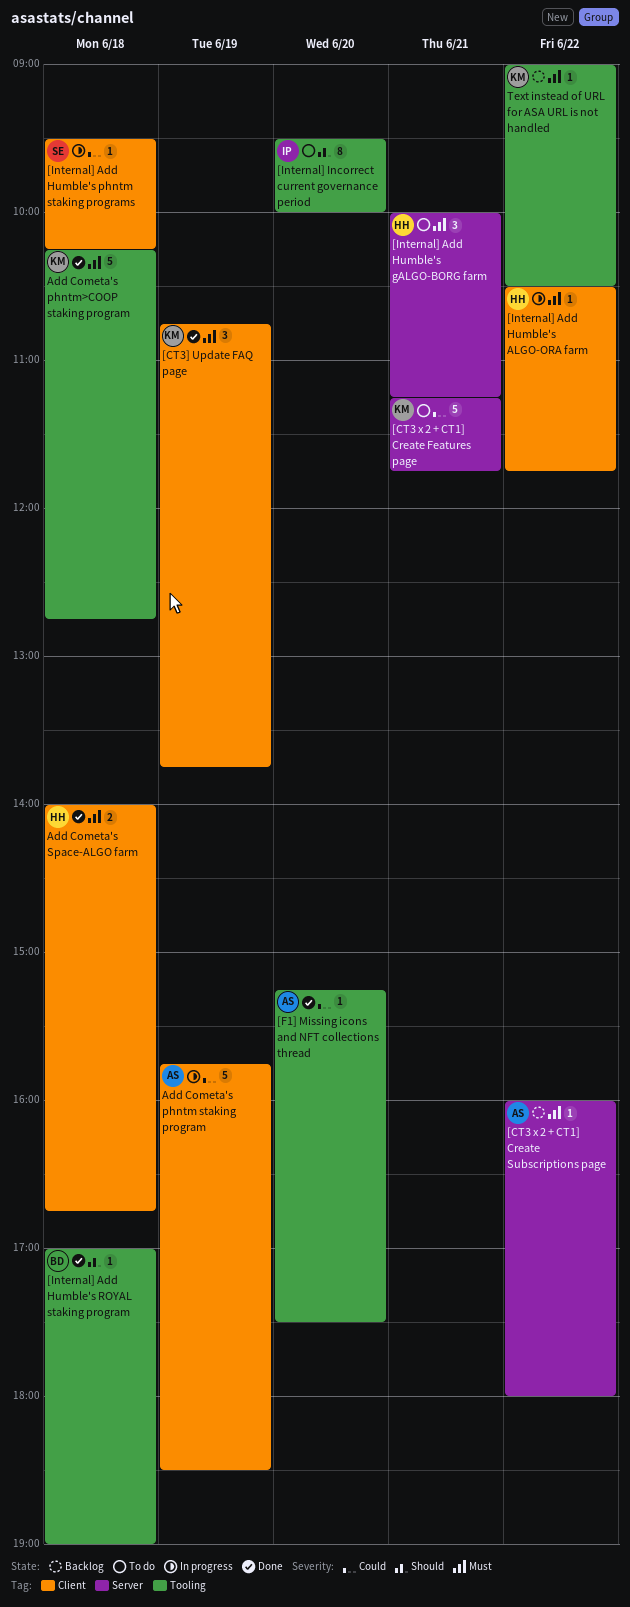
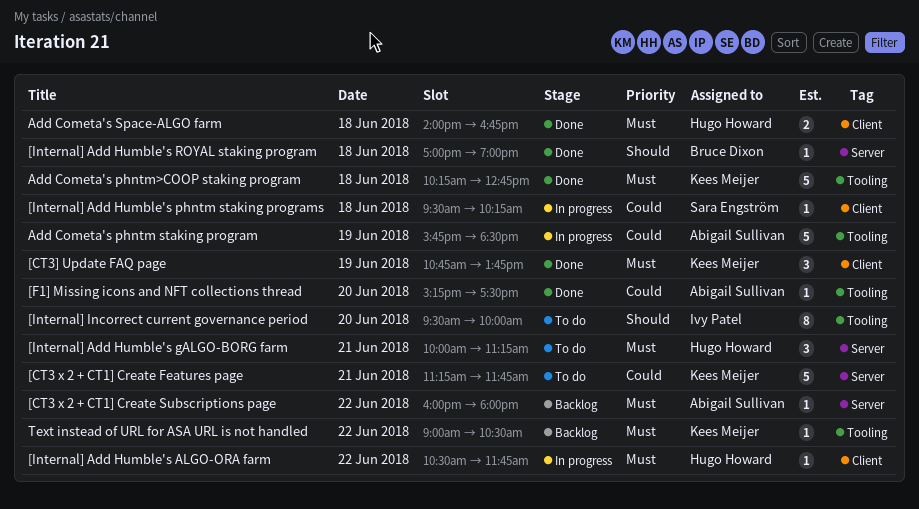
[Internal] Add Humble's ROYAL staking program, label: Tooling -> Server
Add Cometa's phntm staking program, label: Client -> Tooling

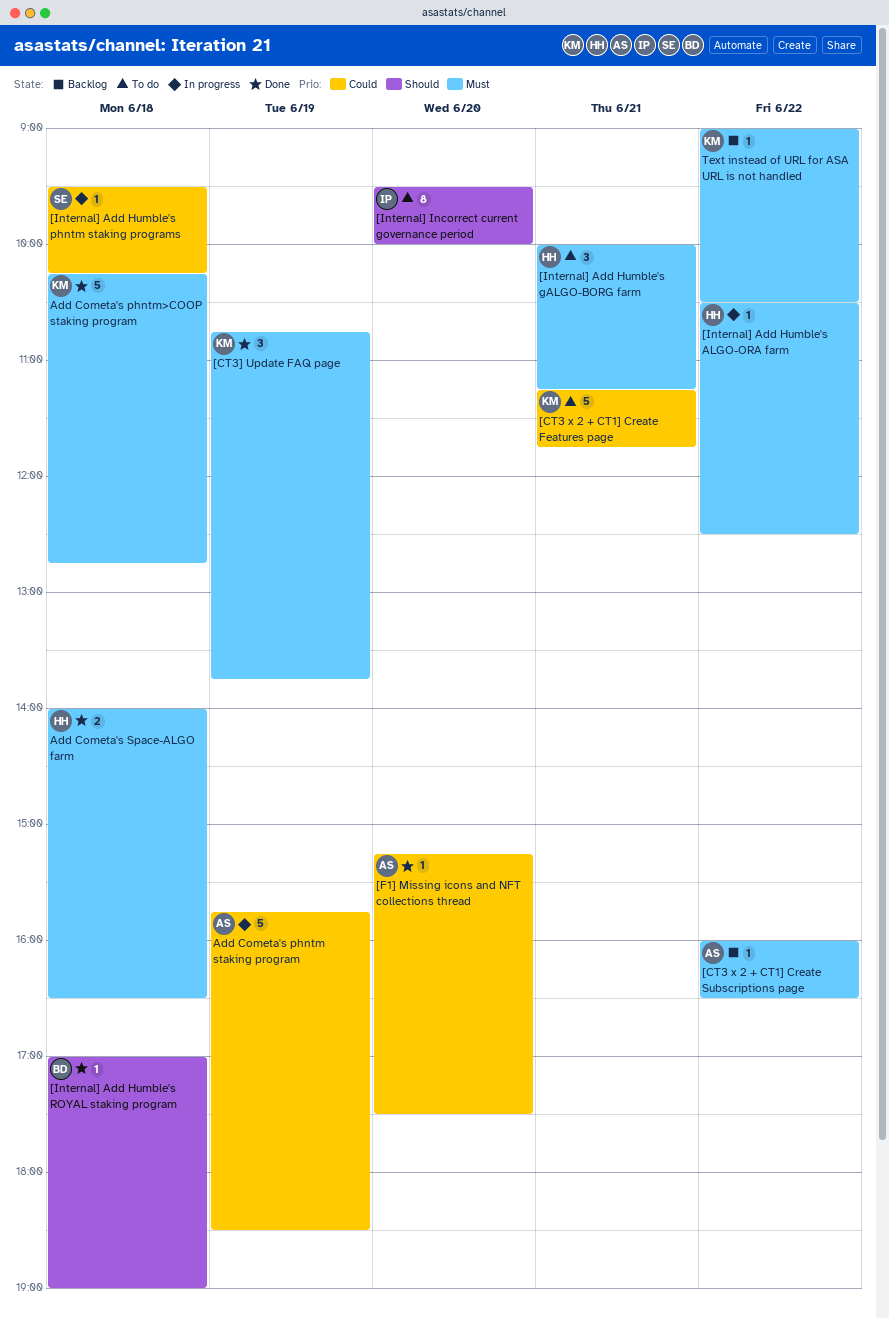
[CT3 x 2 + CT1] Create Subscriptions page, ends: 18:00 -> 16:30
[Internal] Add Humble's ALGO-ORA farm, ends: 11:45 -> 12:30
Add Cometa's Space-ALGO farm, ends: 16:45 -> 16:30

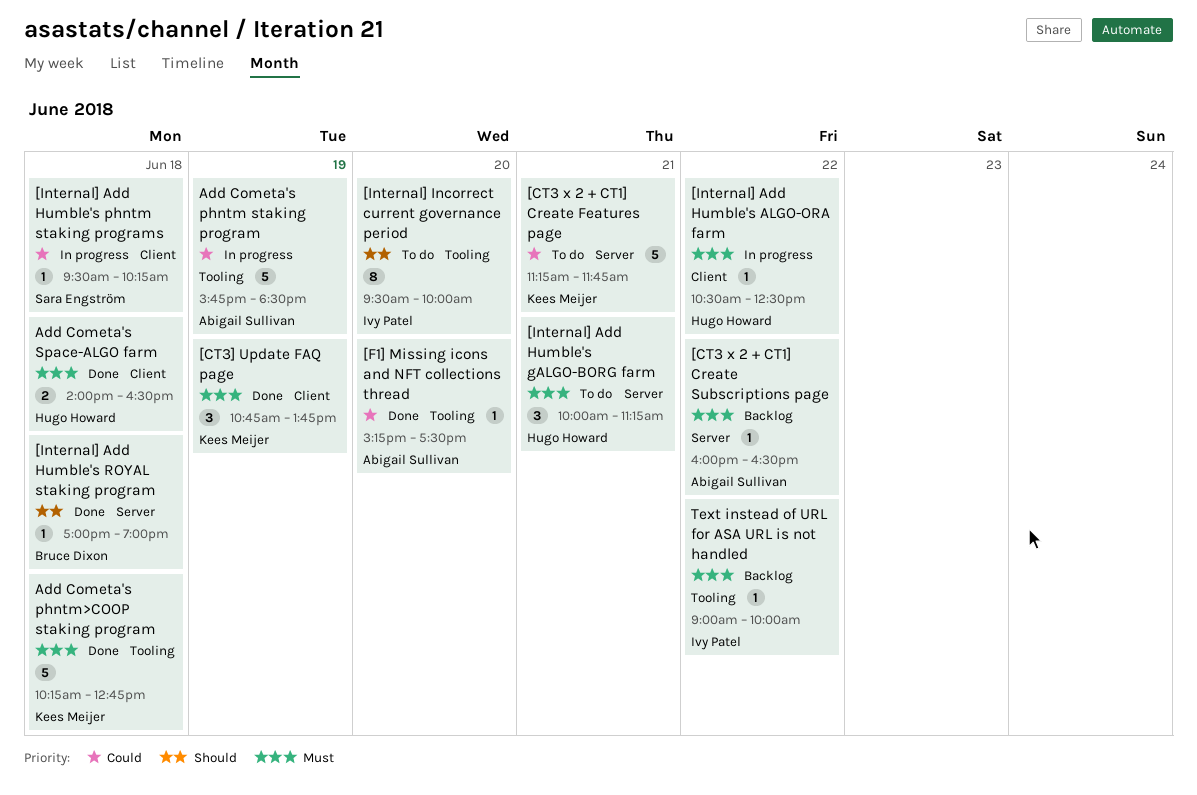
Text instead of URL for ASA URL is not handled, owner: Kees Meijer -> Ivy Patel
Text instead of URL for ASA URL is not handled, ends: 10:30 -> 10:00

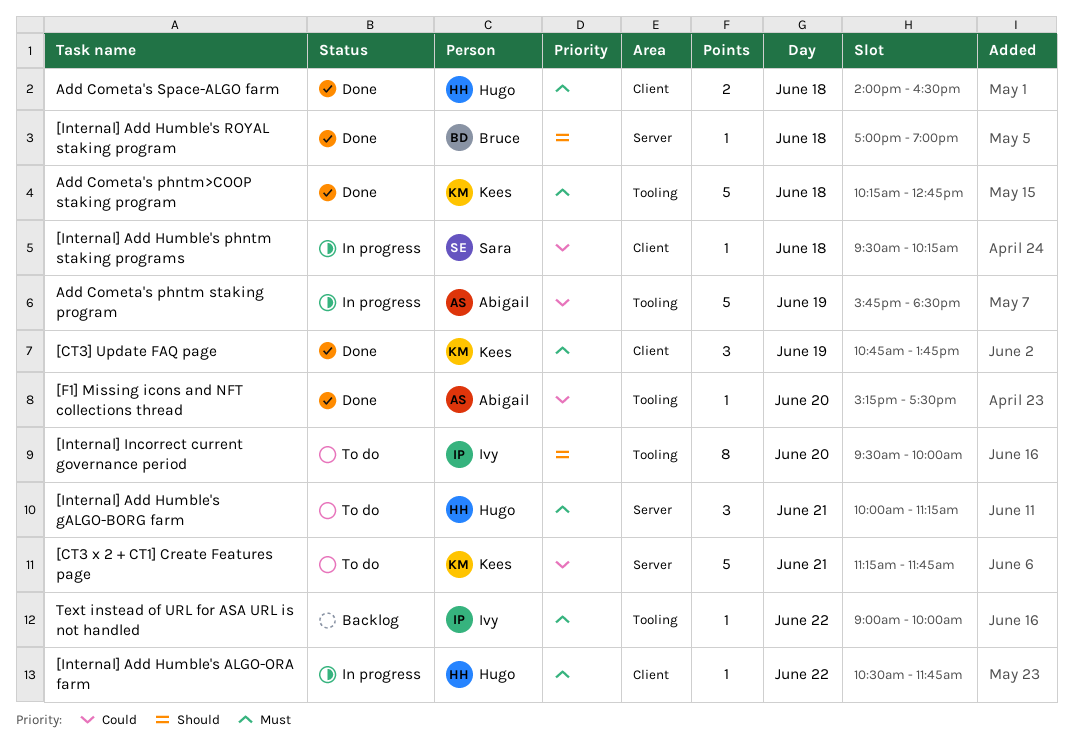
[CT3 x 2 + CT1] Create Subscriptions page: present -> none
[Internal] Add Humble's ALGO-ORA farm, ends: 12:30 -> 11:45

